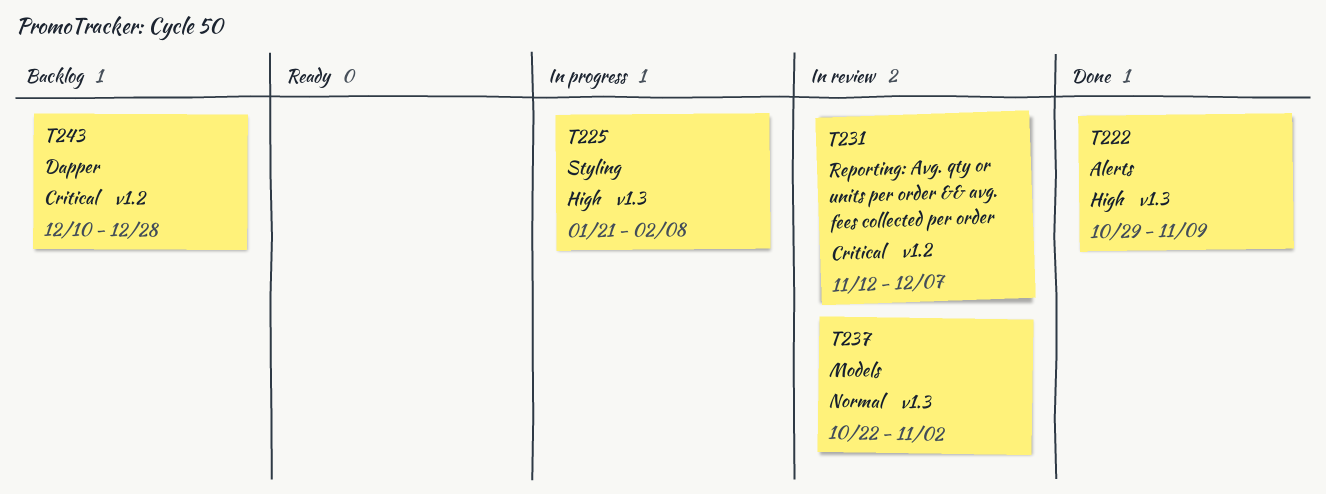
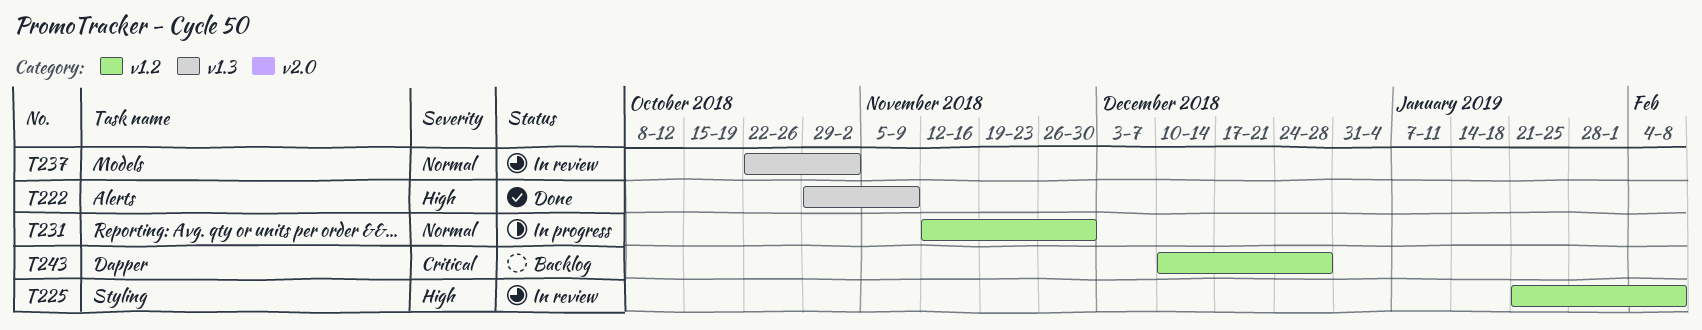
T225, status: In progress -> In review
T225, label: v1.3 -> v1.2
T231, status: In review -> In progress
T231, priority: Critical -> Normal
T231, due: Dec 7 -> Nov 30

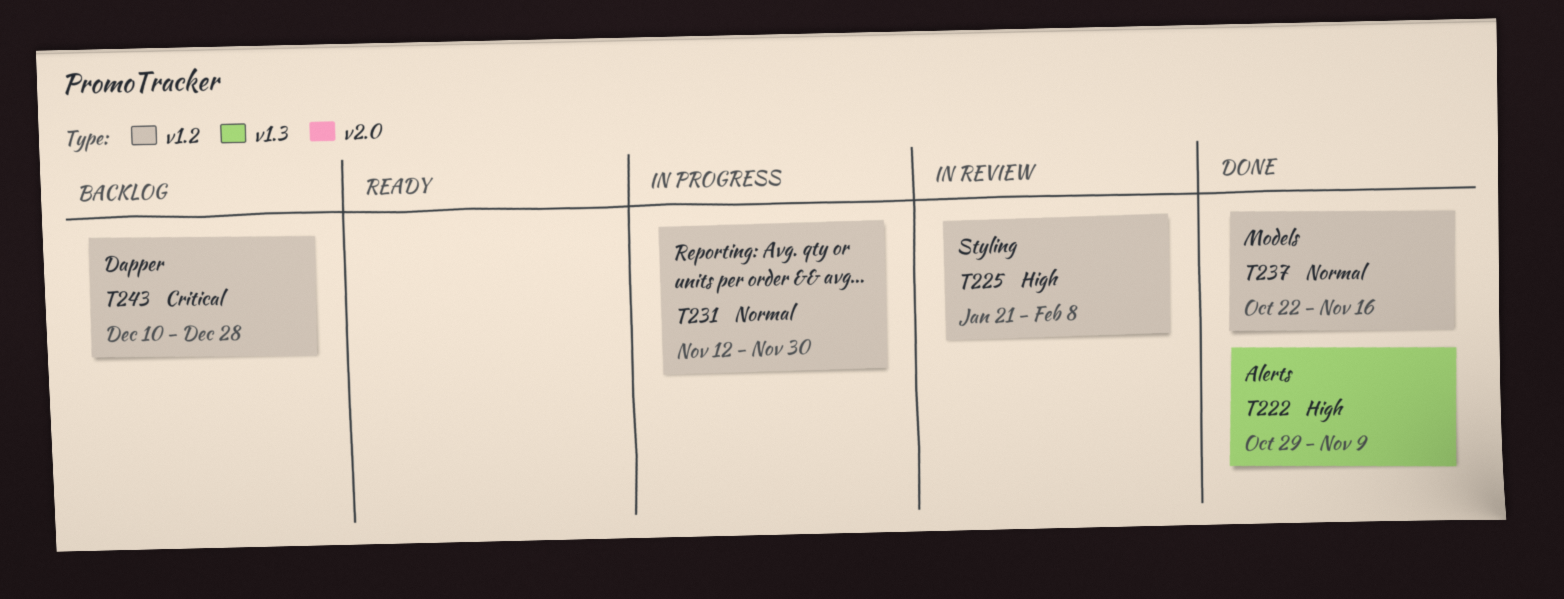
T237, status: In review -> Done
T237, label: v1.3 -> v1.2
T237, due: Nov 2 -> Nov 16

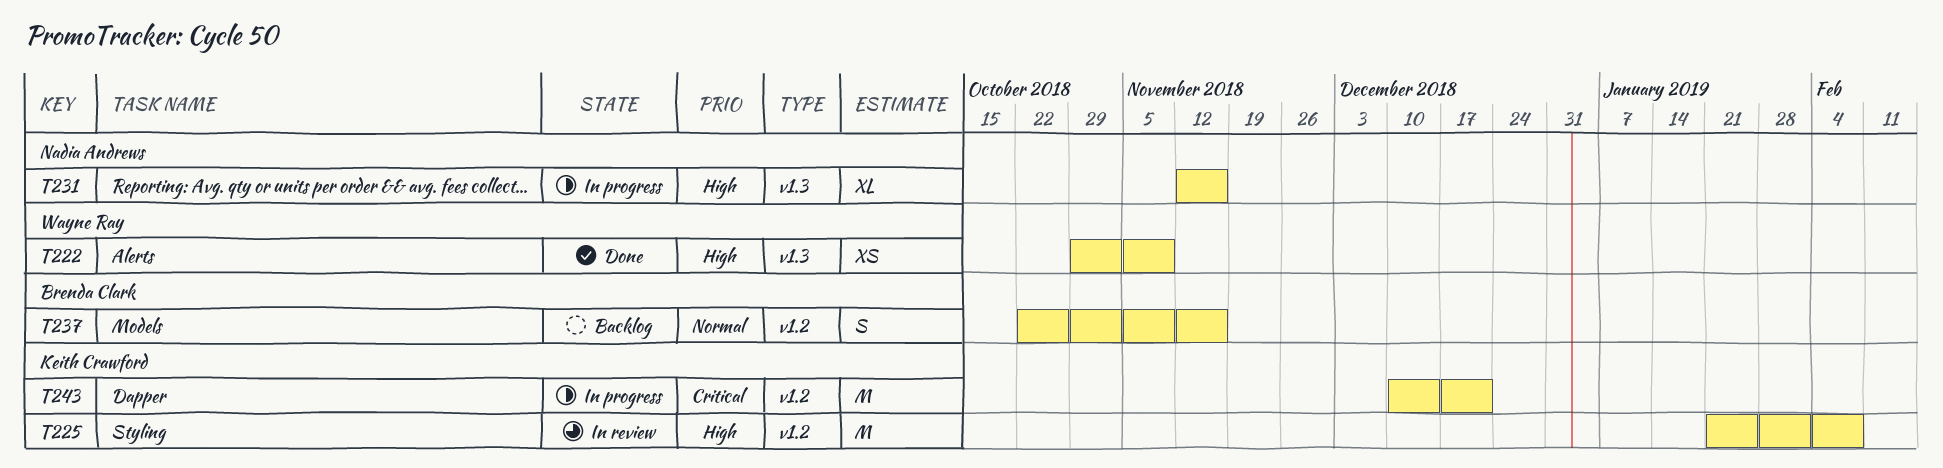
T231, priority: Normal -> High
T231, label: v1.2 -> v1.3
T231, due: Nov 30 -> Nov 16
T237, status: Done -> Backlog
T243, status: Backlog -> In progress
T243, due: Dec 28 -> Dec 21

